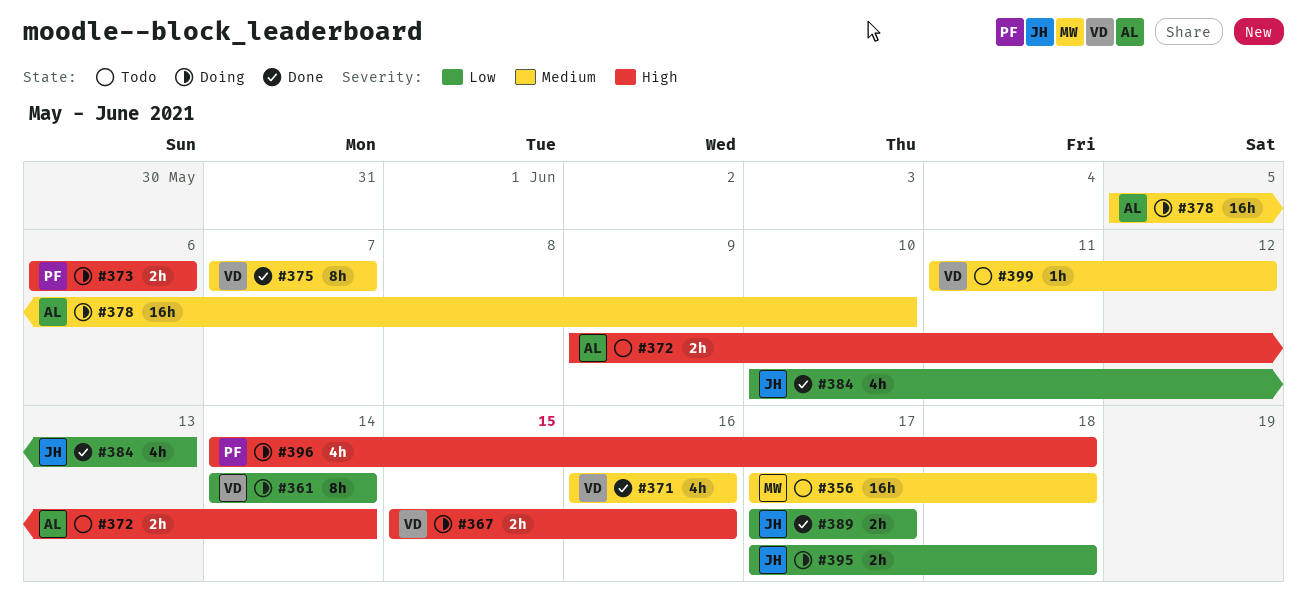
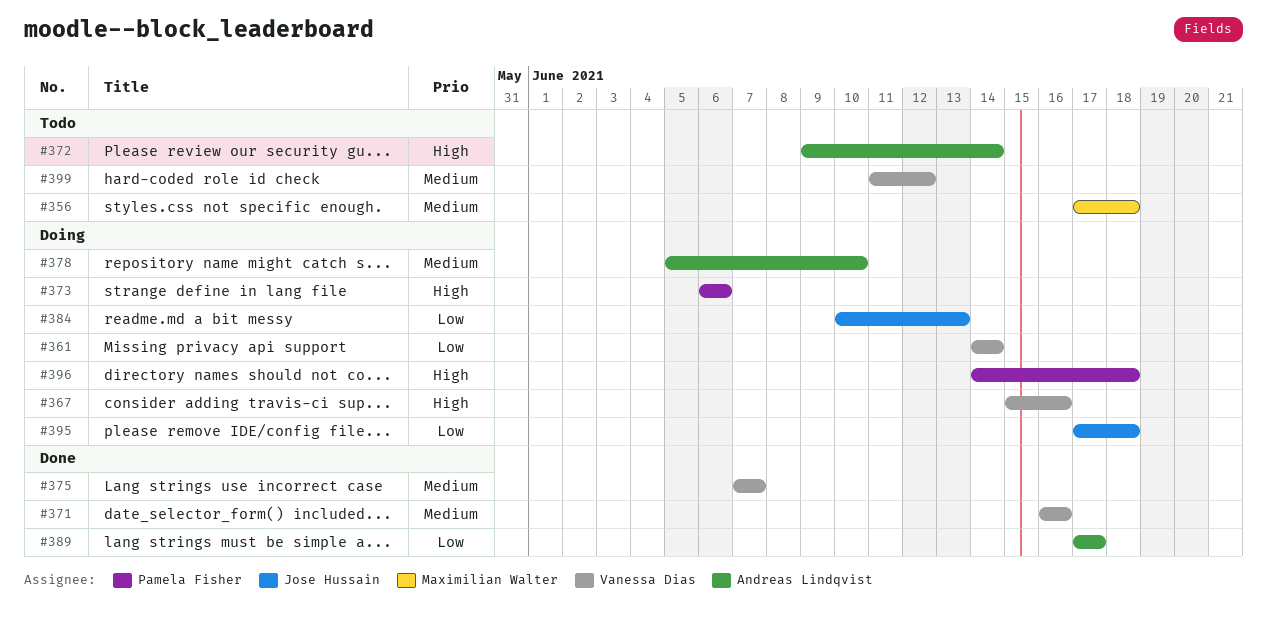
#384, status: Done -> Doing
#389, owner: Jose Hussain -> Andreas Lindqvist

